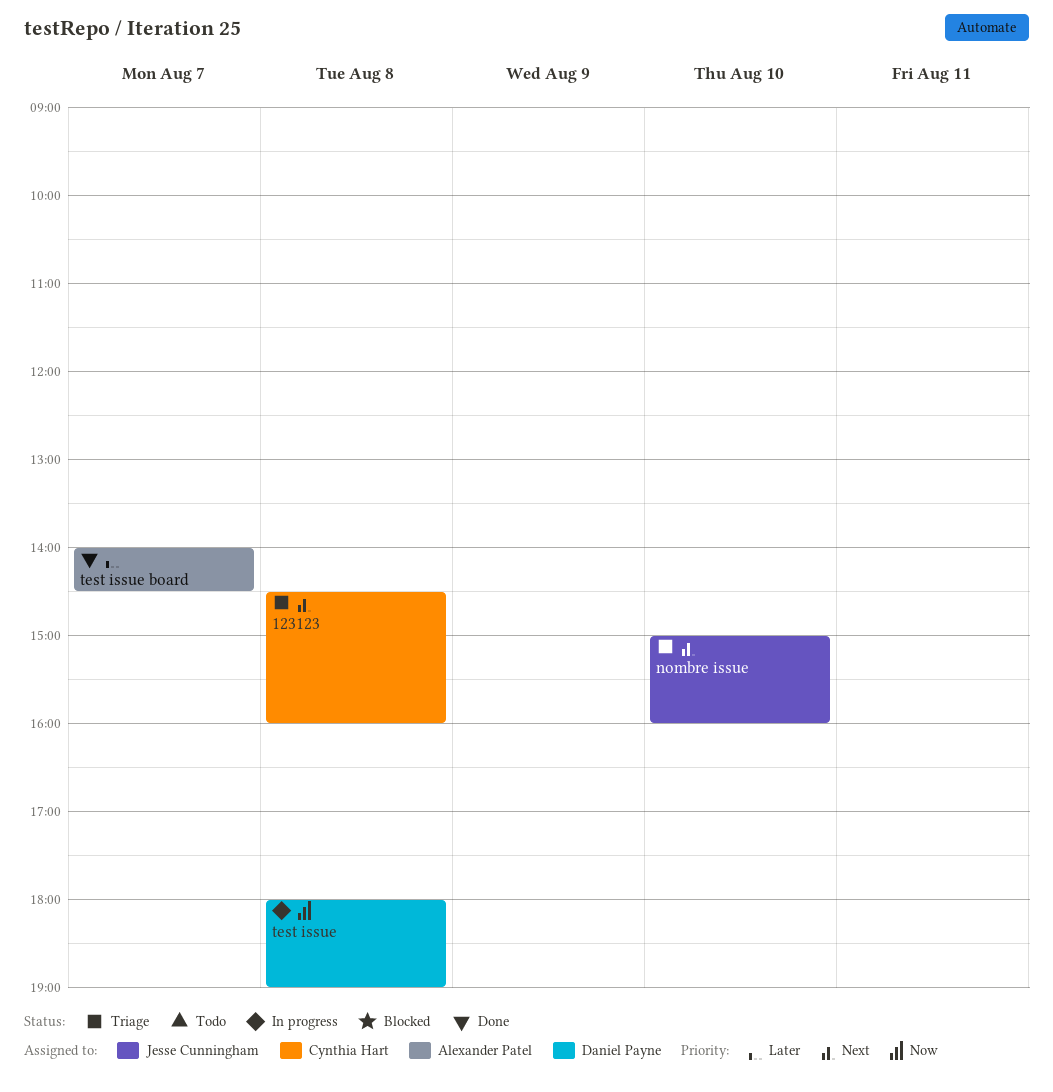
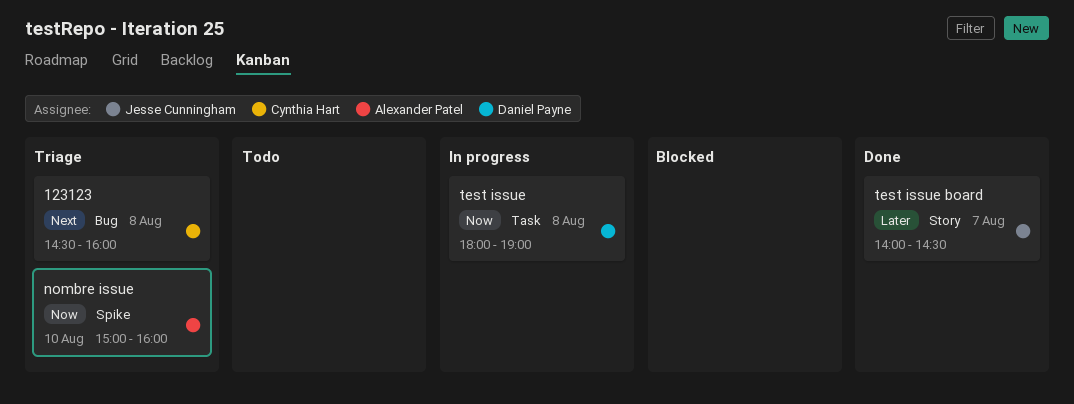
nombre issue, owner: Jesse Cunningham -> Alexander Patel
nombre issue, priority: Next -> Now
test issue board, owner: Alexander Patel -> Jesse Cunningham

